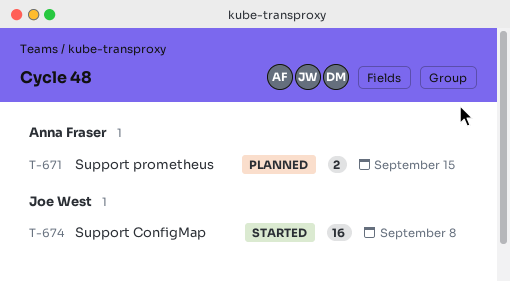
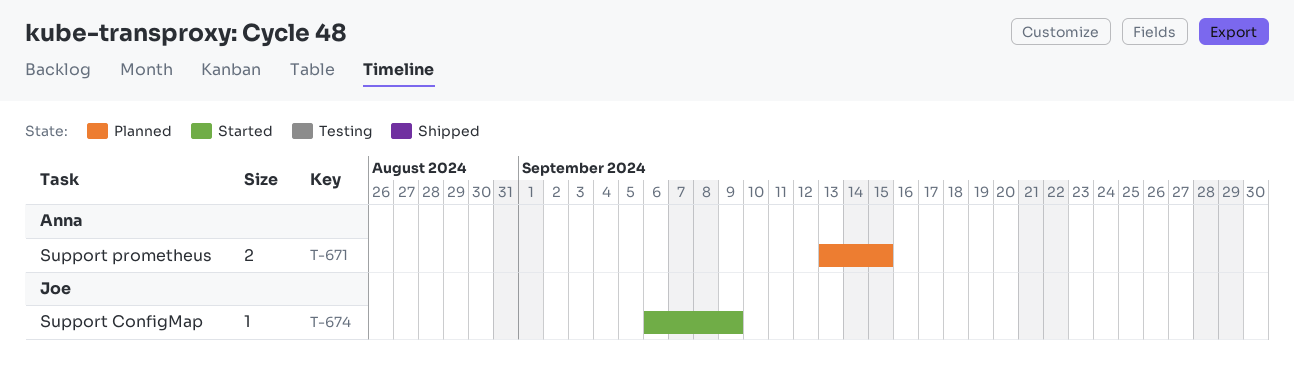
T-674, estimate: 16 -> 1
T-674, due: Sep 8 -> Sep 9

